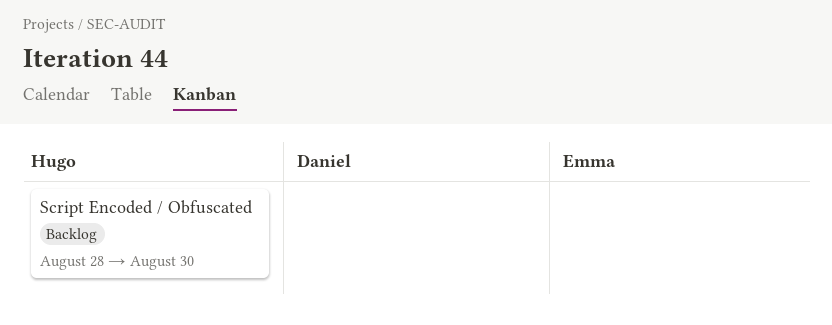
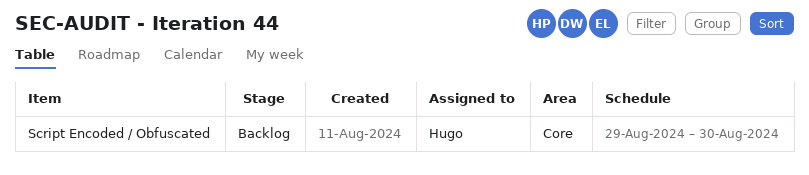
Script Encoded / Obfuscated, start: Aug 28 -> Aug 29

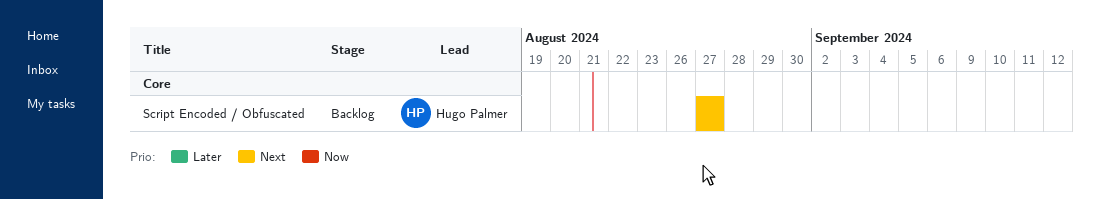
Script Encoded / Obfuscated, start: Aug 29 -> Aug 27
Script Encoded / Obfuscated, due: Aug 30 -> Aug 27

